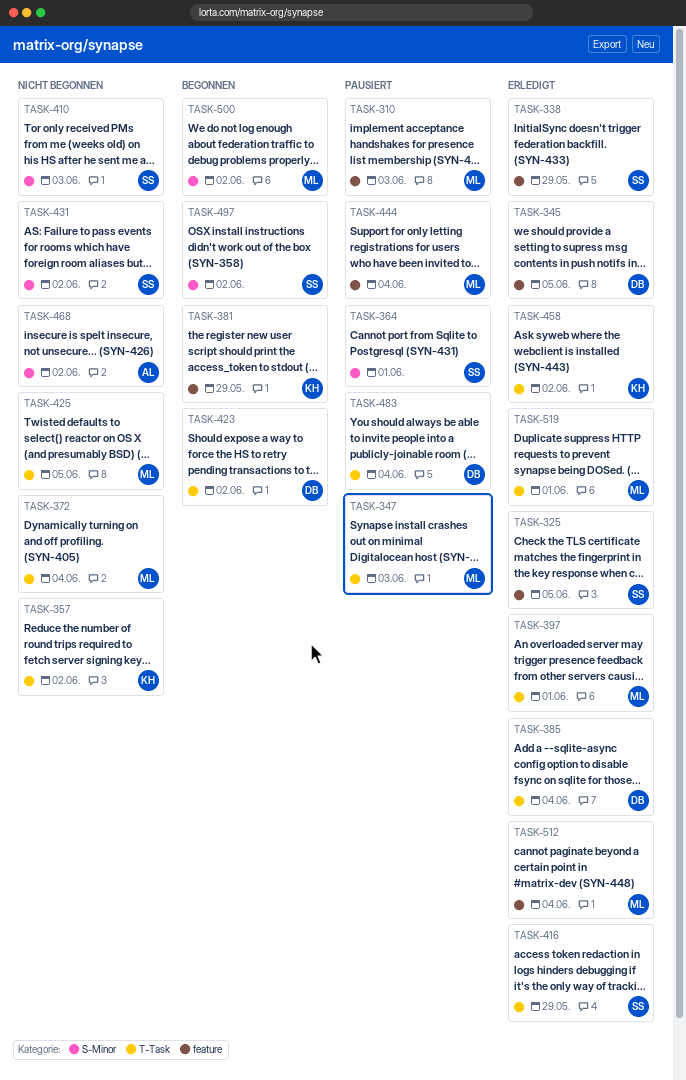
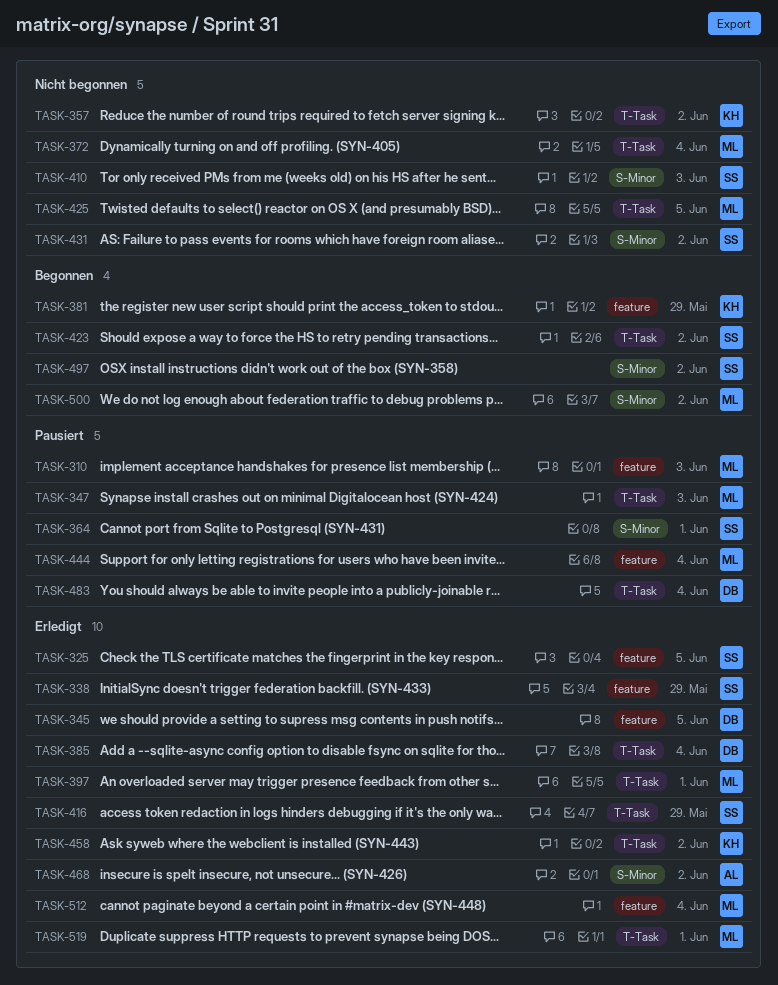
TASK-423, owner: DB -> SS
TASK-468, status: Nicht begonnen -> Erledigt

